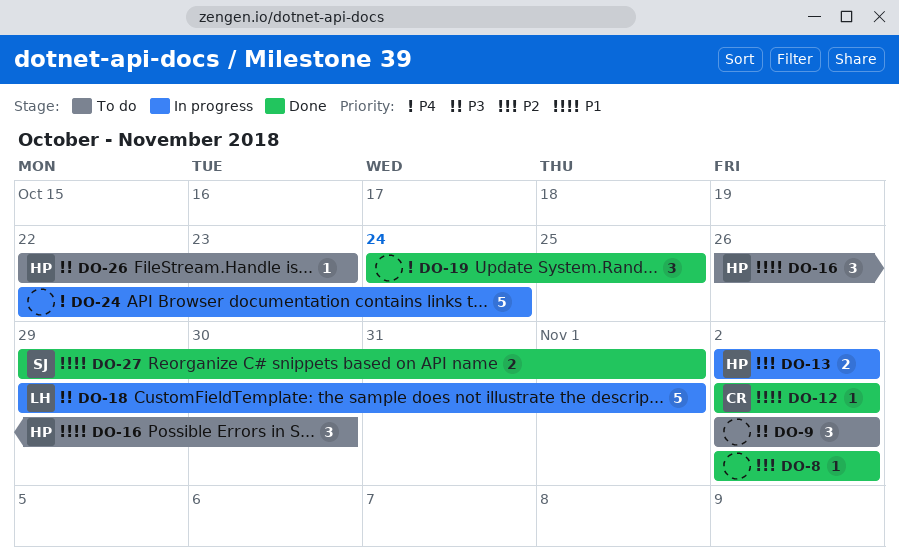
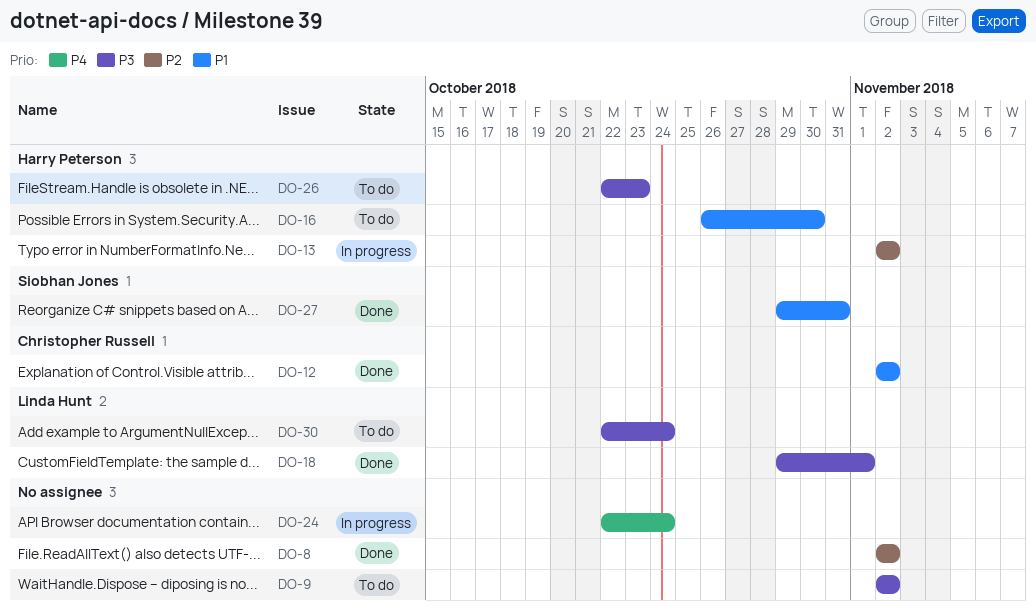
DO-18, status: In progress -> Done
DO-19: present -> none
DO-27, due: Nov 1 -> Oct 31
DO-30: none -> present

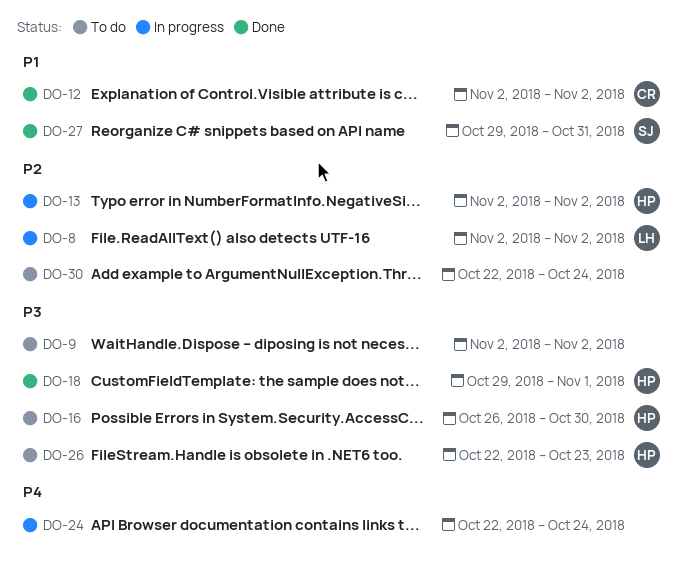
DO-8, status: Done -> In progress
DO-8, owner: none -> Linda Hunt
DO-16, priority: P1 -> P3
DO-18, owner: Linda Hunt -> Harry Peterson
DO-30, owner: Linda Hunt -> none
DO-30, priority: P3 -> P2

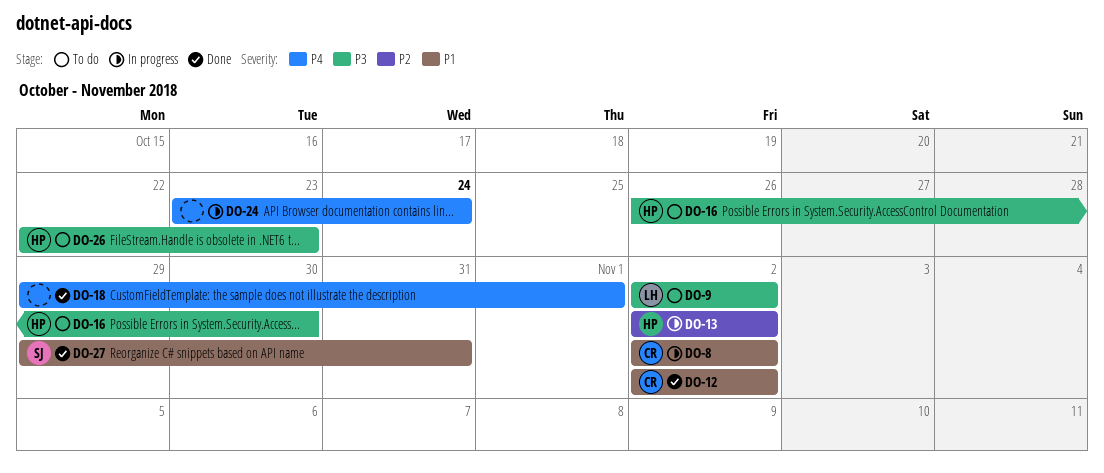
DO-8, owner: LH -> CR
DO-8, priority: P2 -> P1
DO-9, owner: none -> LH
DO-18, owner: HP -> none
DO-18, priority: P3 -> P4
DO-24, start: Oct 22 -> Oct 23
DO-30: present -> none

